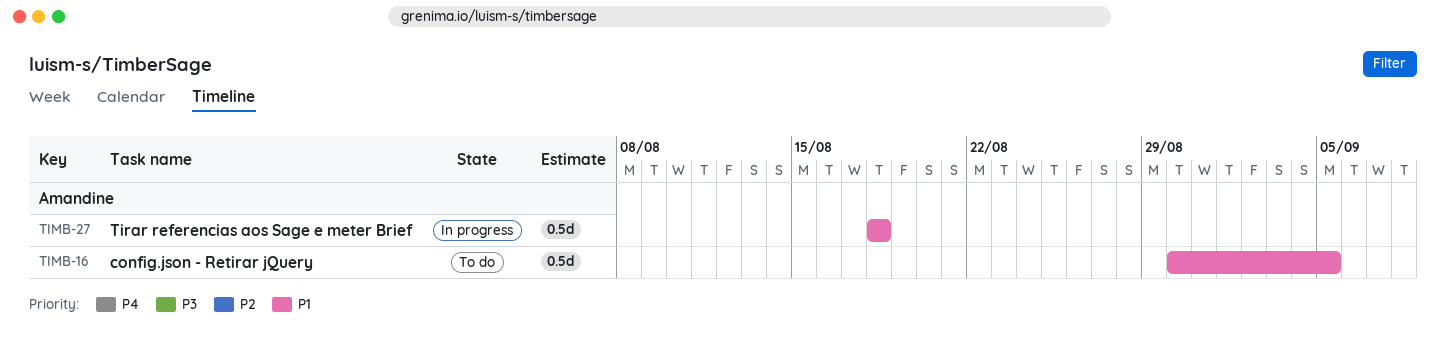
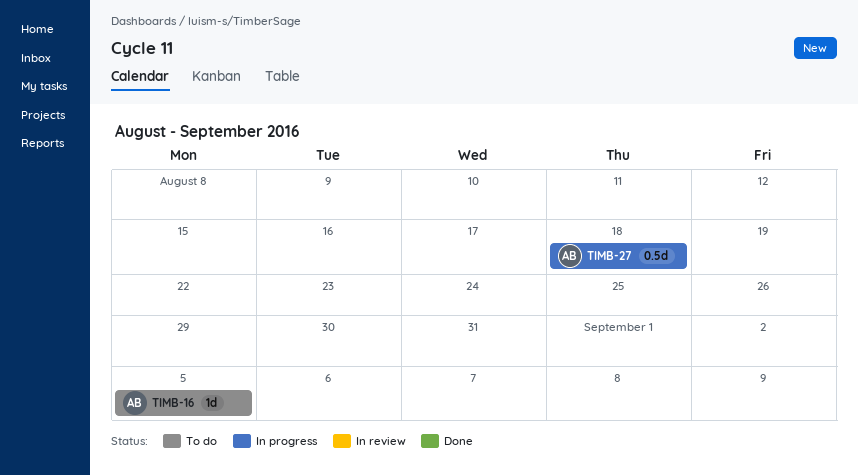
TIMB-16, estimate: 0.5d -> 1d
TIMB-16, start: Aug 30 -> Sep 5

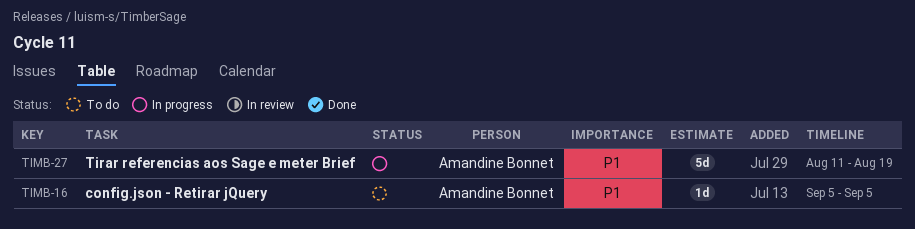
TIMB-27, estimate: 0.5d -> 5d
TIMB-27, start: Aug 18 -> Aug 11
TIMB-27, due: Aug 18 -> Aug 19

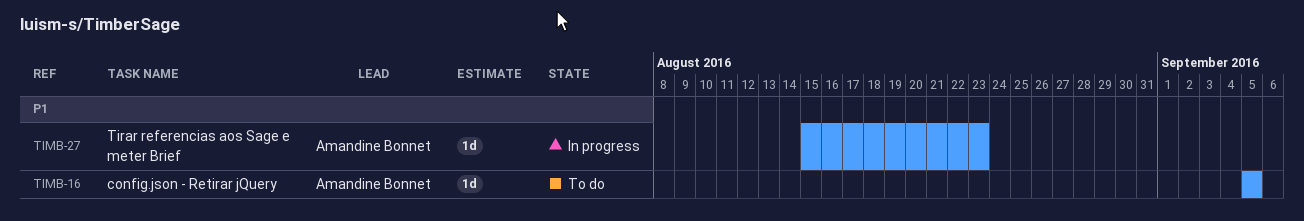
TIMB-27, estimate: 5d -> 1d
TIMB-27, start: Aug 11 -> Aug 15
TIMB-27, due: Aug 19 -> Aug 23

